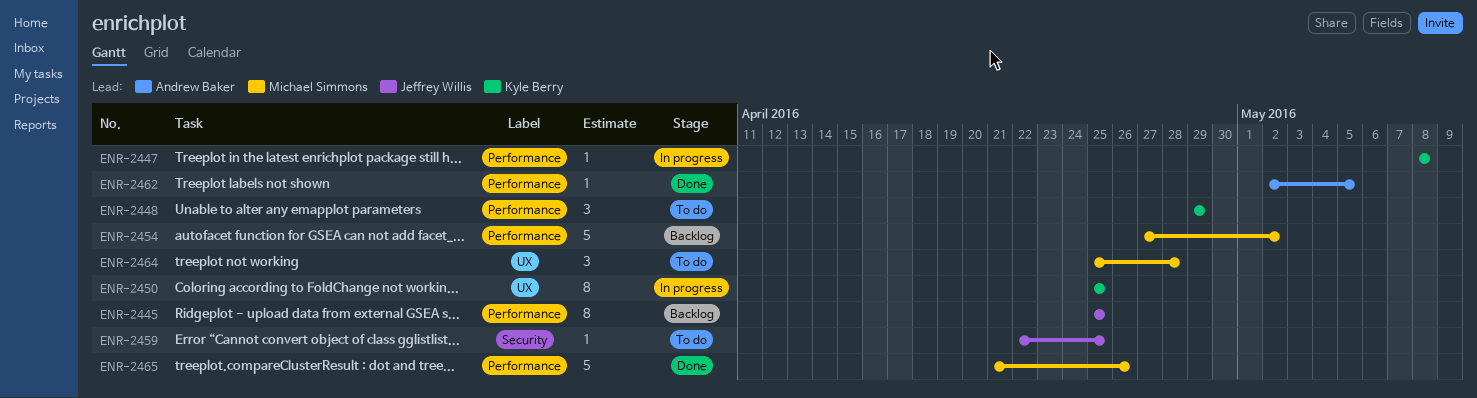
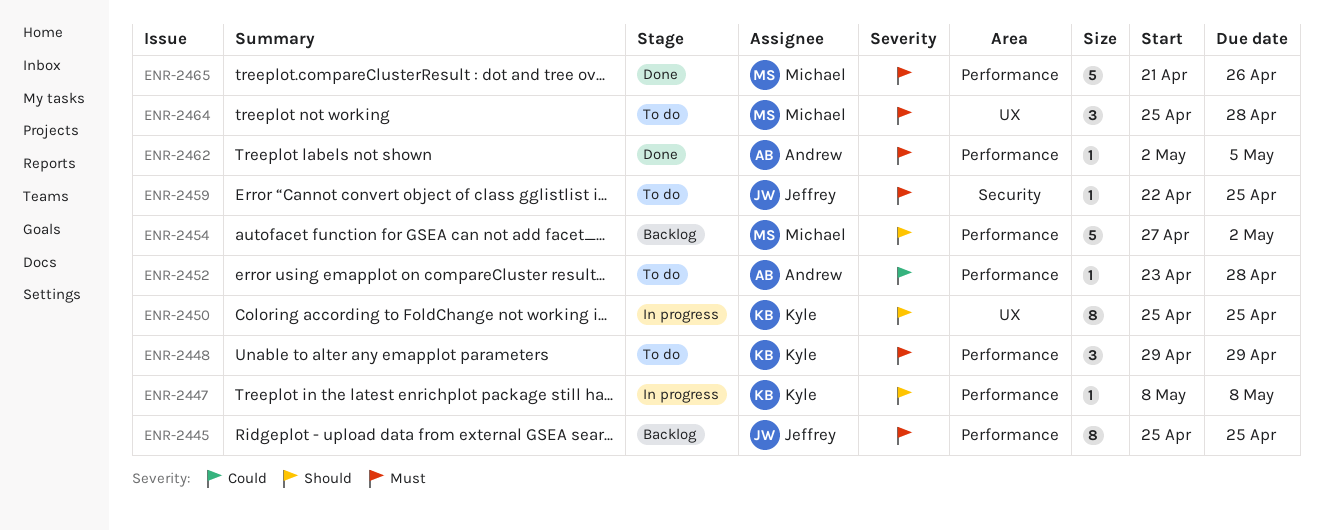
ENR-2452: none -> present

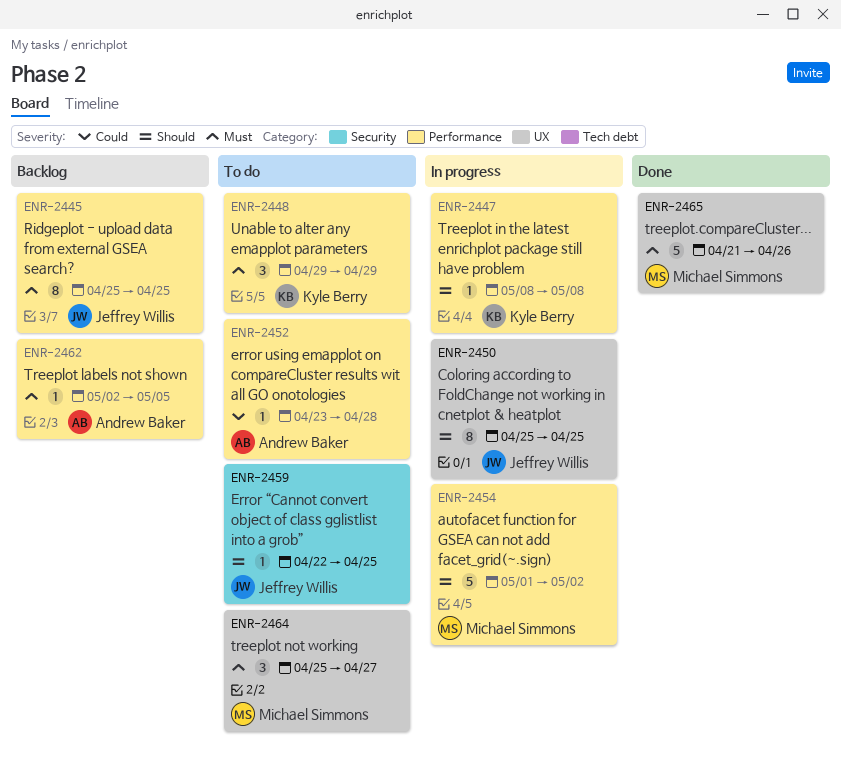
ENR-2450, owner: Kyle Berry -> Jeffrey Willis
ENR-2454, status: Backlog -> In progress
ENR-2454, start: Apr 27 -> May 1
ENR-2459, priority: Must -> Should
ENR-2462, status: Done -> Backlog
ENR-2464, due: Apr 28 -> Apr 27
ENR-2465, label: Performance -> UX

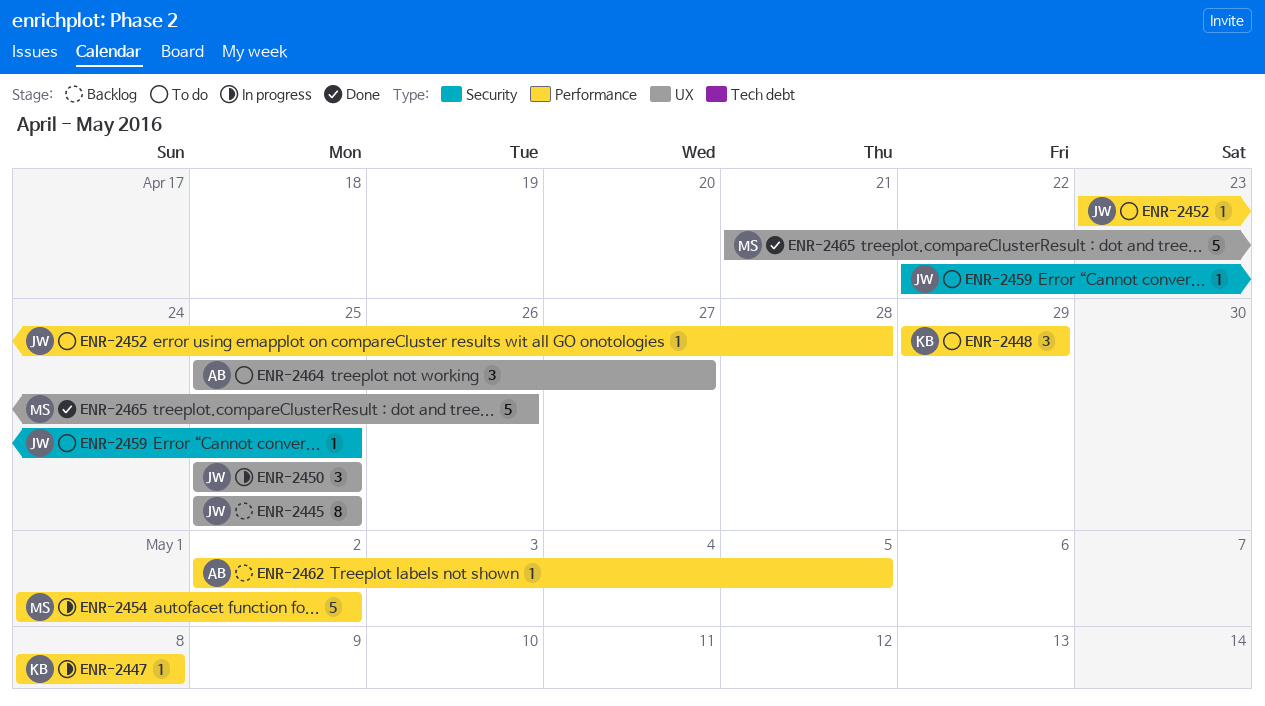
ENR-2445, label: Performance -> UX
ENR-2450, estimate: 8 -> 3
ENR-2452, owner: Andrew Baker -> Jeffrey Willis
ENR-2464, owner: Michael Simmons -> Andrew Baker

